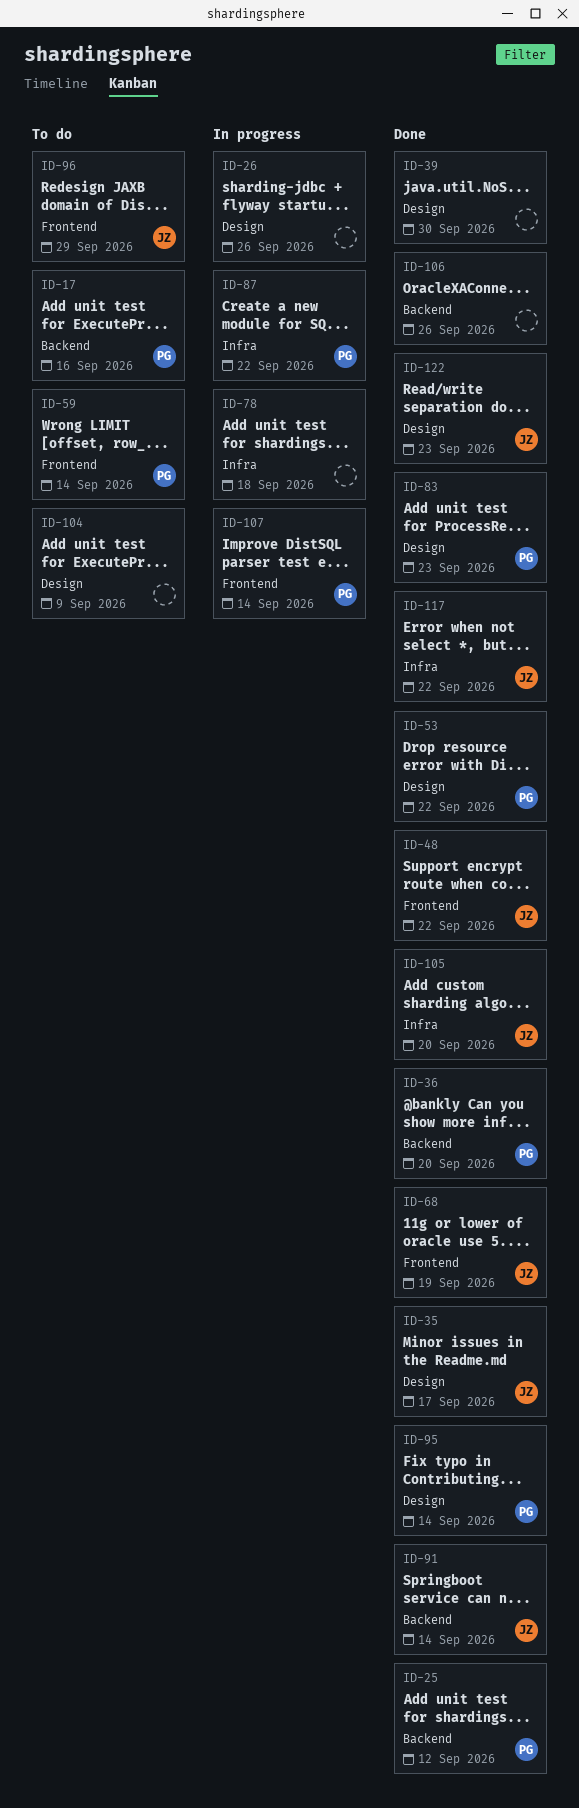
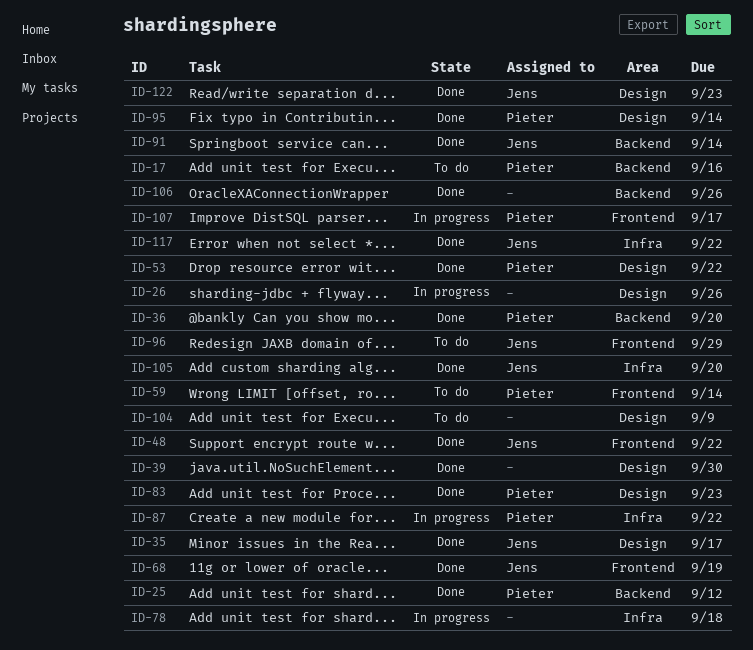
ID-107, due: Sep 14 -> Sep 17

